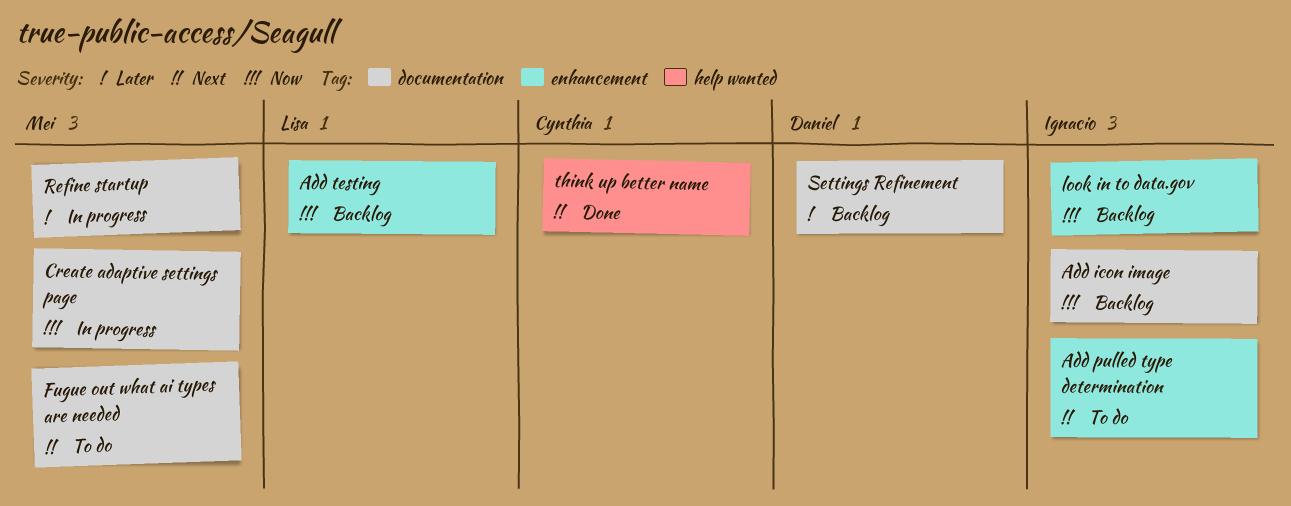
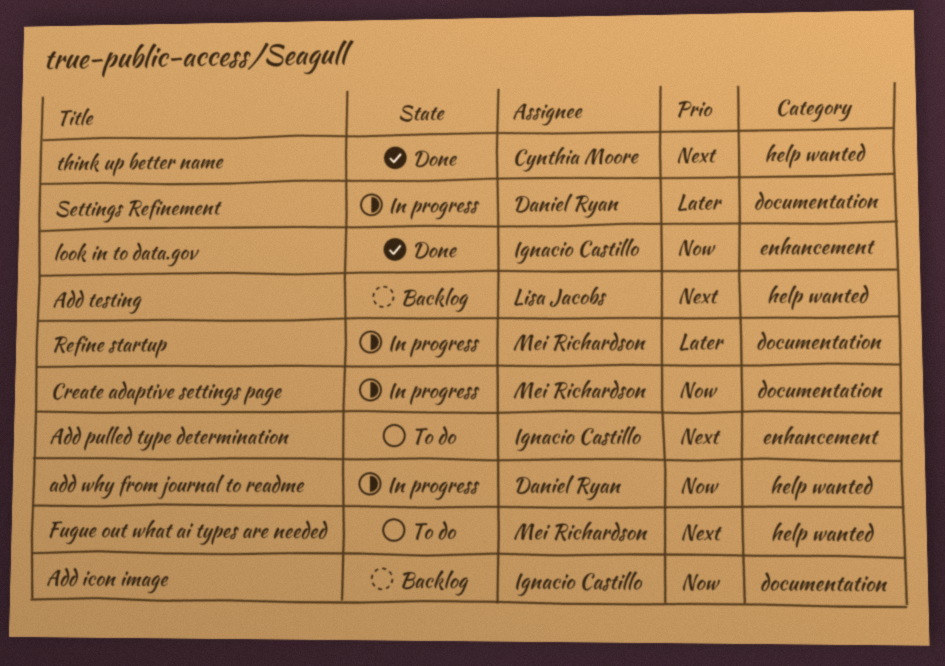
Add testing, priority: Now -> Next
Add testing, label: enhancement -> help wanted
add why from journal to readme: none -> present
Fugue out what ai types are needed, label: documentation -> help wanted
look in to data.gov, status: Backlog -> Done
Settings Refinement, status: Backlog -> In progress

